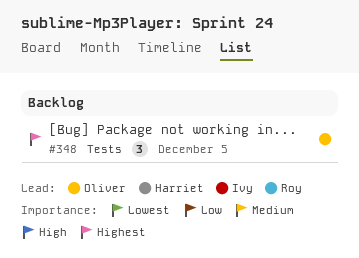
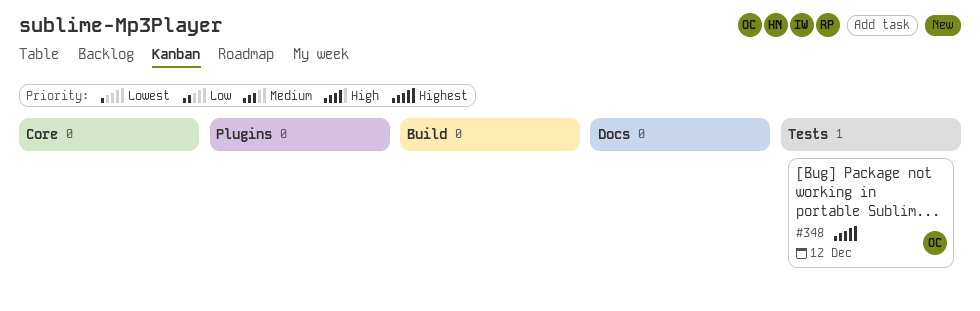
#348, due: Dec 5 -> Dec 12

